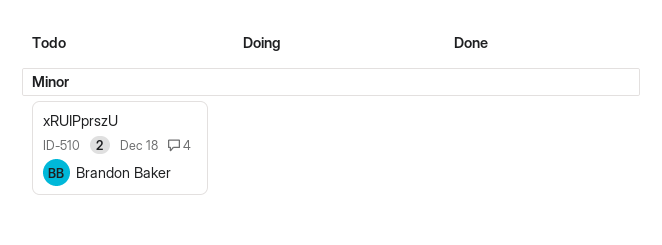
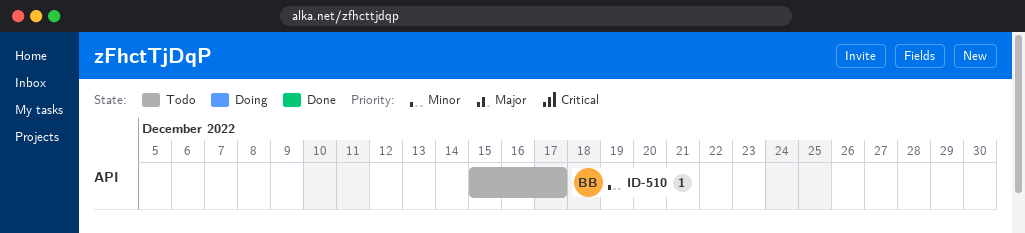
ID-510, estimate: 2 -> 1
ID-510, due: Dec 18 -> Dec 17

